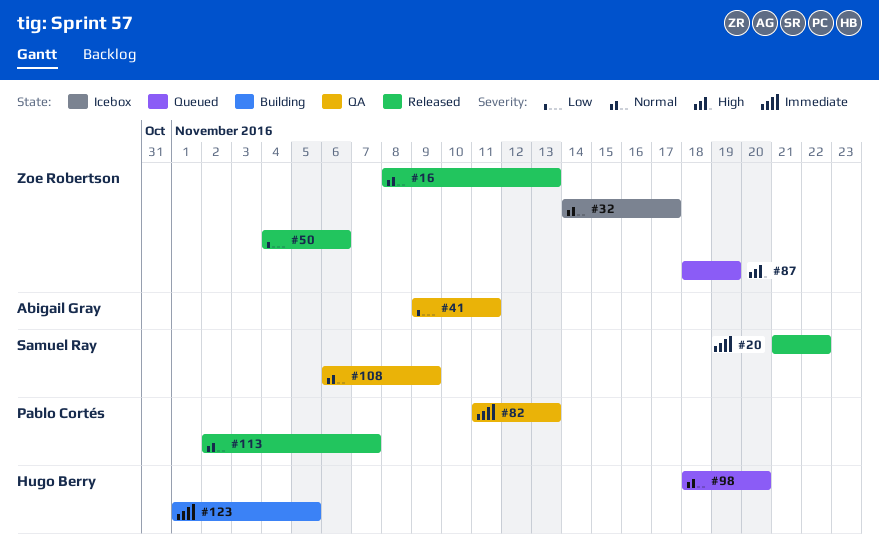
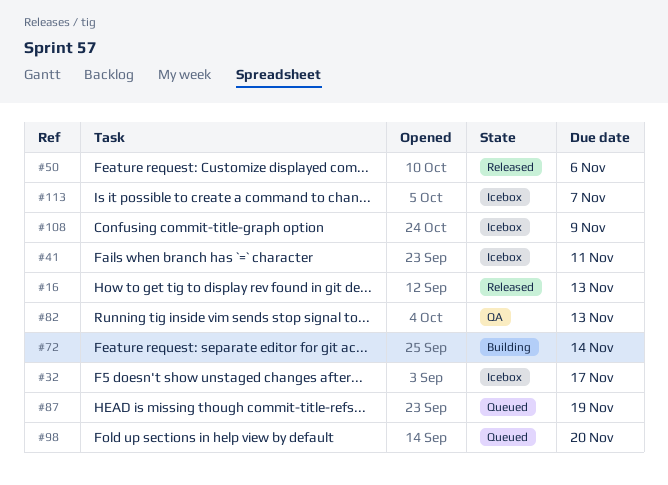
#20: present -> none
#41, status: QA -> Icebox
#72: none -> present
#108, status: QA -> Icebox
#113, status: Released -> Icebox
#123: present -> none

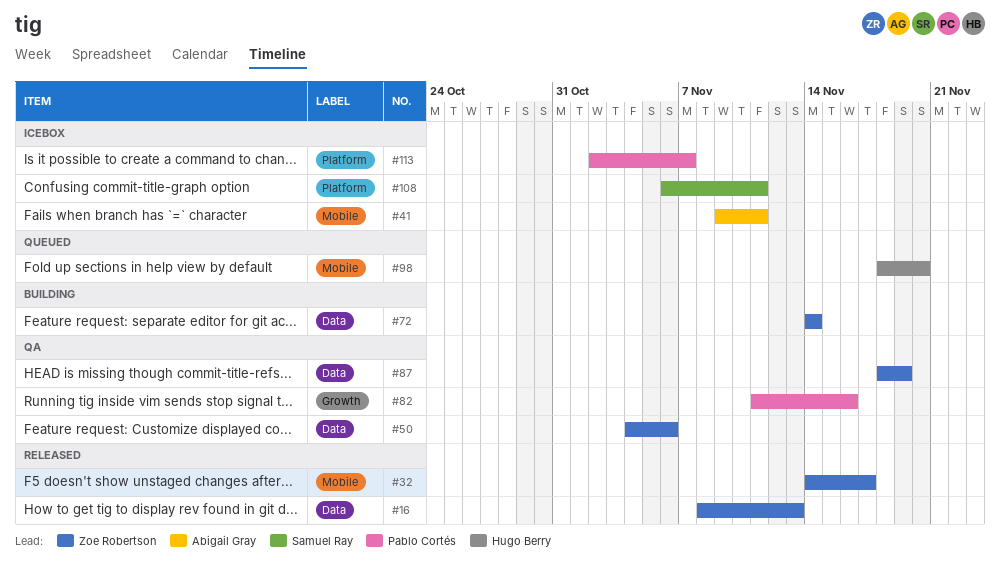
#32, status: Icebox -> Released
#50, status: Released -> QA
#82, due: Nov 13 -> Nov 16
#87, status: Queued -> QA
#108, due: Nov 9 -> Nov 11

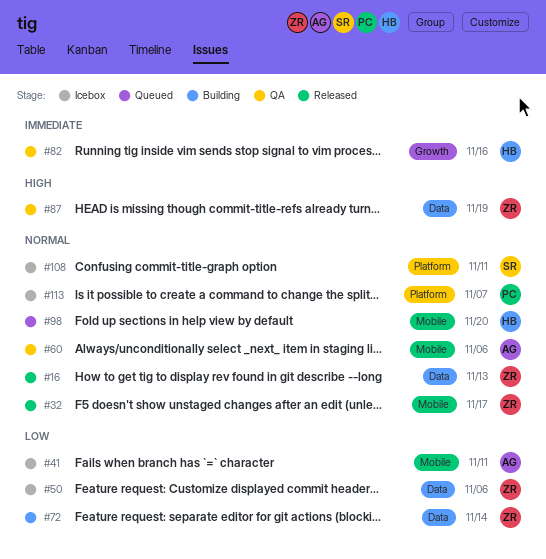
#50, status: QA -> Icebox
#60: none -> present
#82, owner: Pablo Cortés -> Hugo Berry

